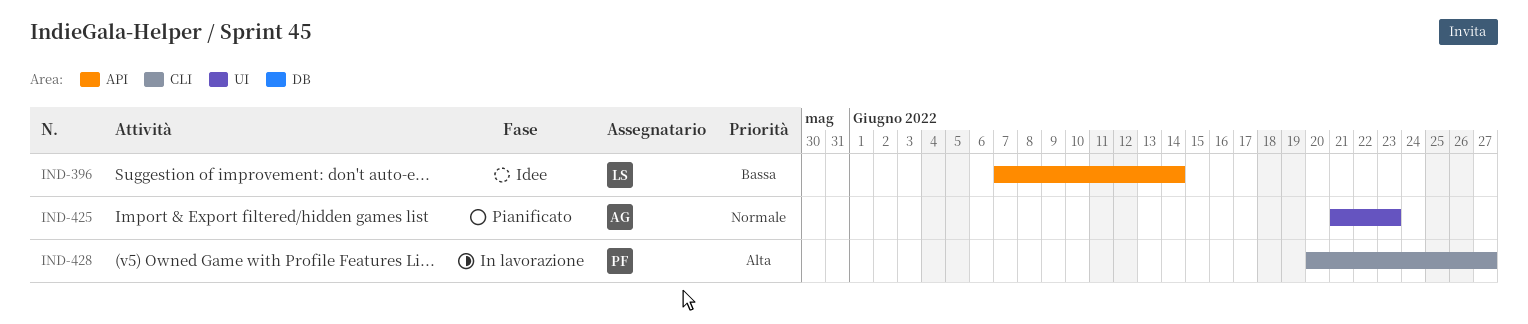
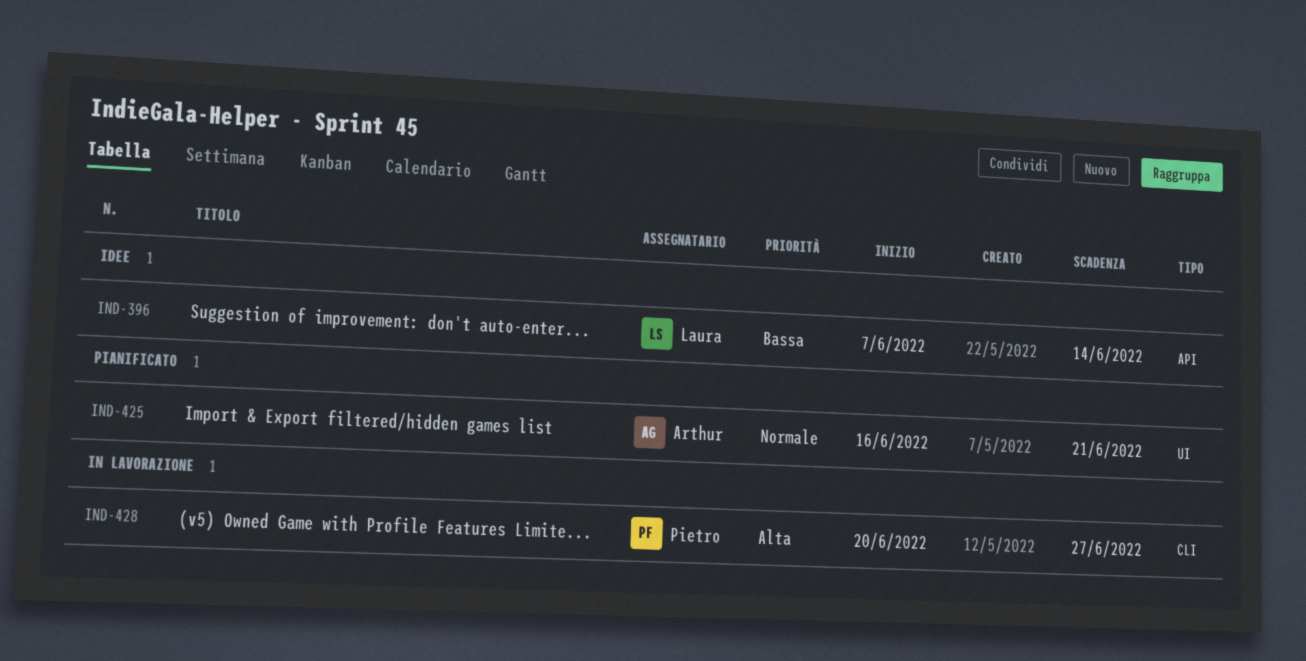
IND-425, start: Jun 21 -> Jun 16
IND-425, due: Jun 23 -> Jun 21

